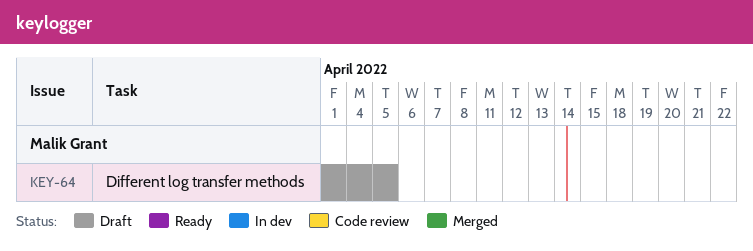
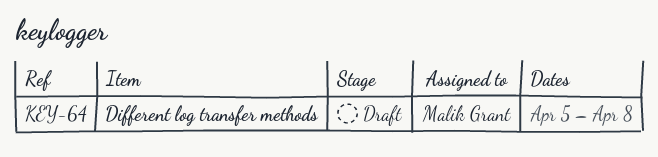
KEY-64, start: Apr 1 -> Apr 5
KEY-64, due: Apr 5 -> Apr 8

